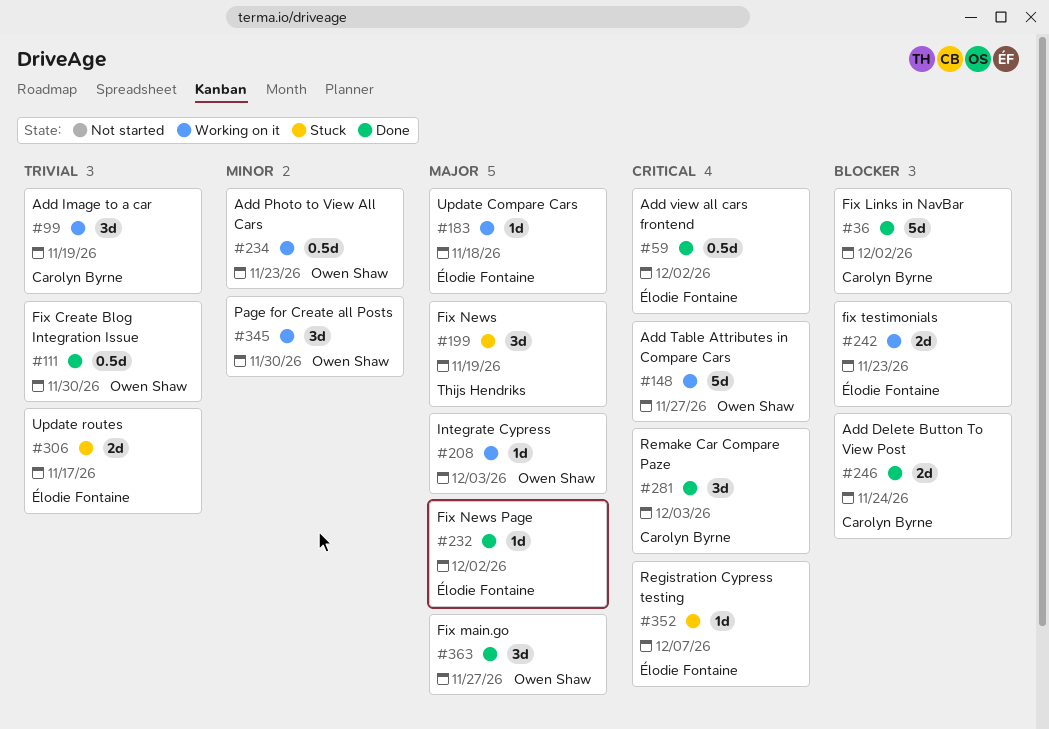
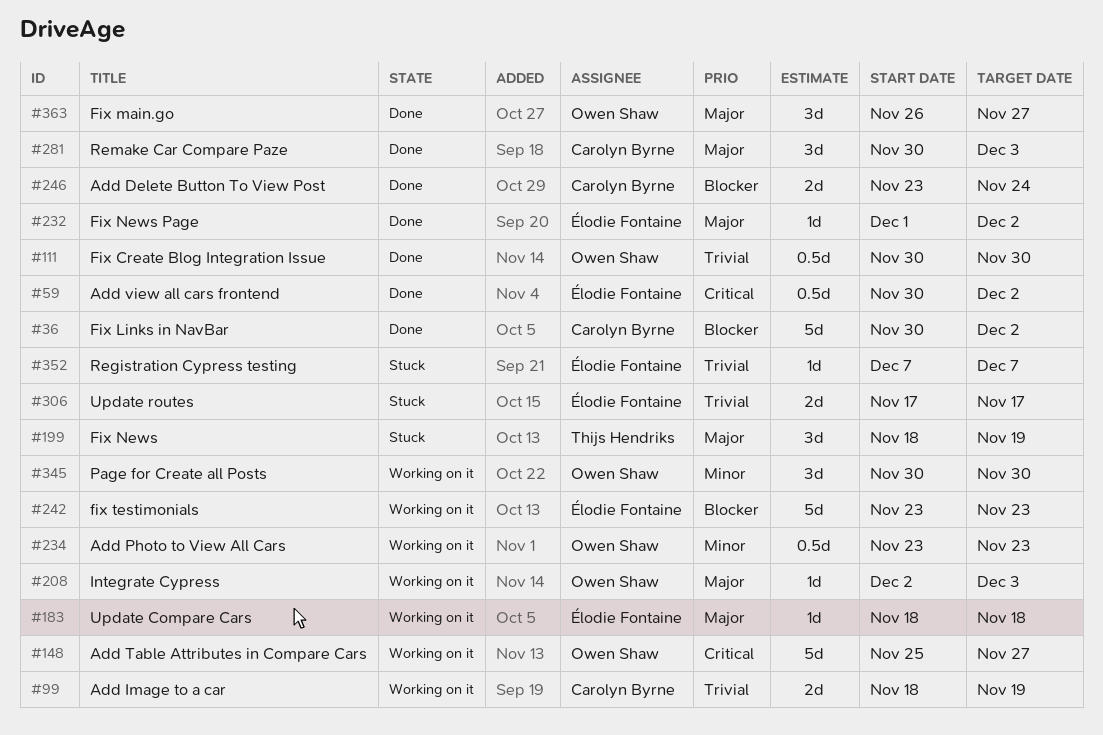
#99, estimate: 3d -> 2d
#242, estimate: 2d -> 5d
#281, priority: Critical -> Major
#352, priority: Critical -> Trivial

